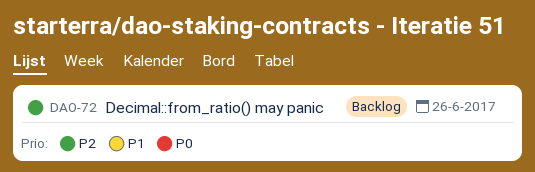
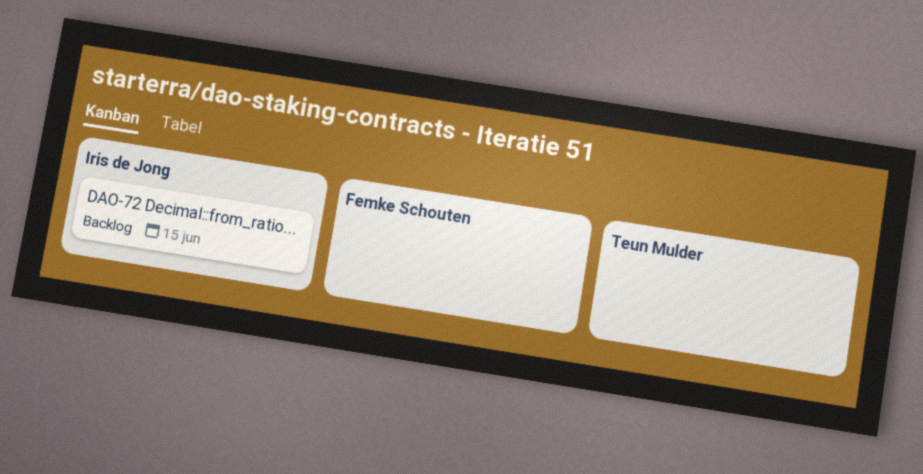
DAO-72, due: Jun 26 -> Jun 15

